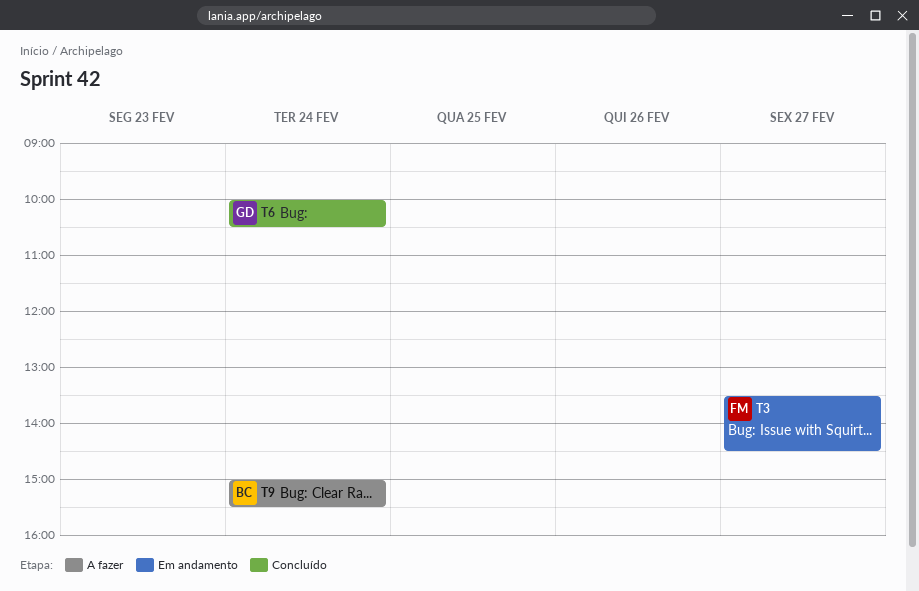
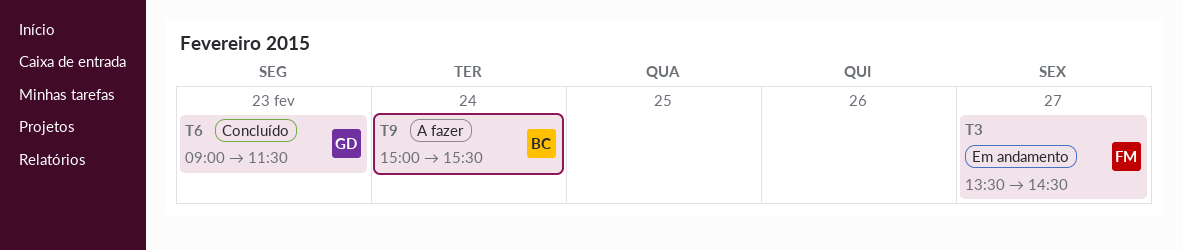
T6, day: Feb 24 -> Feb 23
T6, begins: 10:00 -> 09:00
T6, ends: 10:30 -> 11:30

